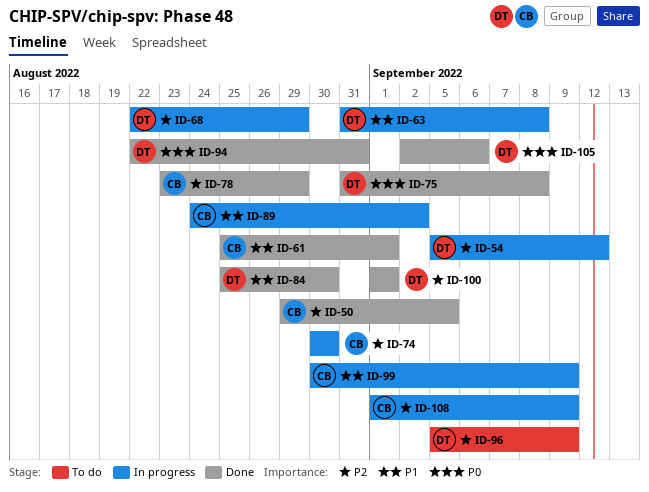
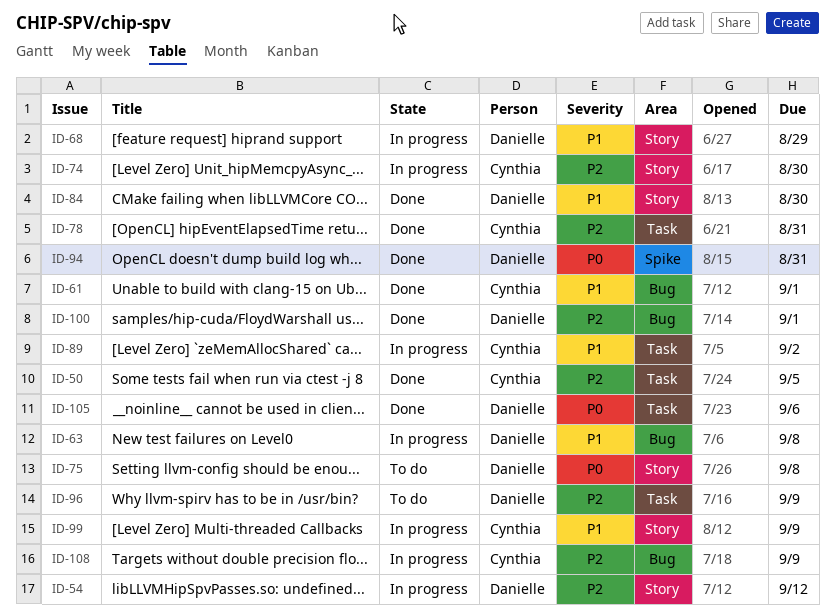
ID-68, priority: P2 -> P1
ID-75, status: Done -> To do
ID-78, due: Aug 29 -> Aug 31

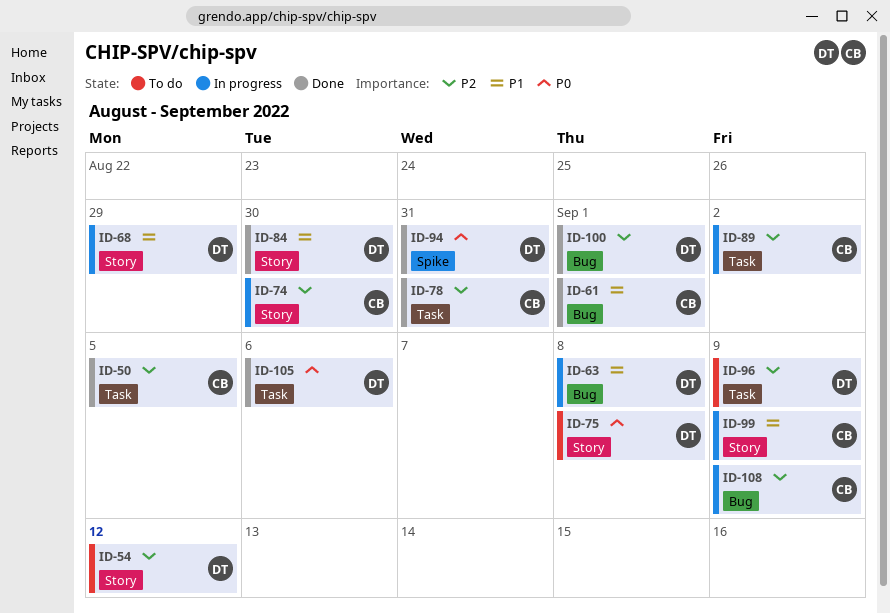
ID-54, status: In progress -> To do
ID-89, priority: P1 -> P2

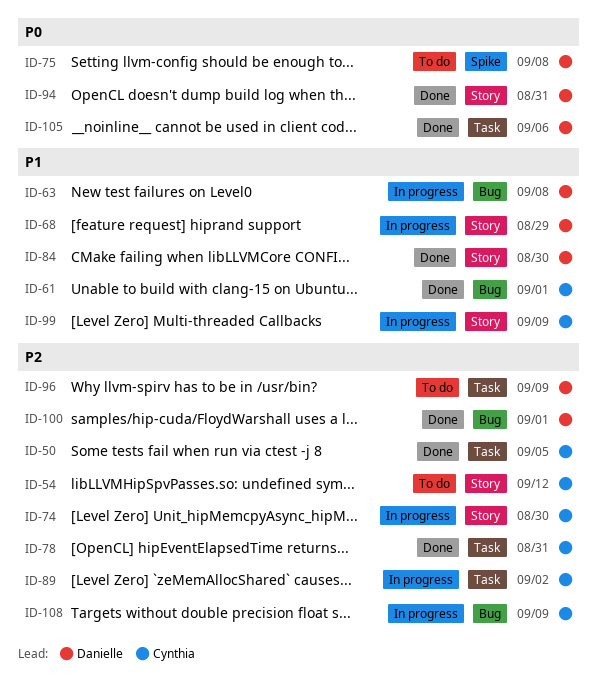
ID-54, owner: Danielle -> Cynthia
ID-75, label: Story -> Spike
ID-94, label: Spike -> Story

